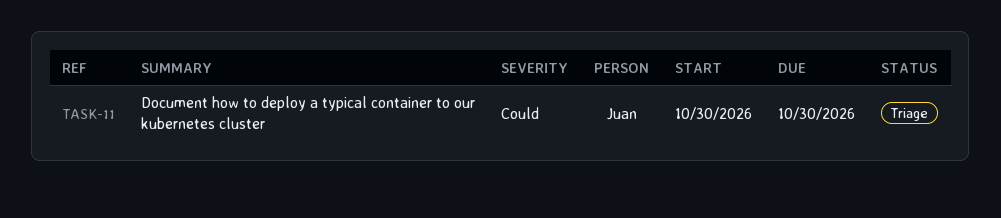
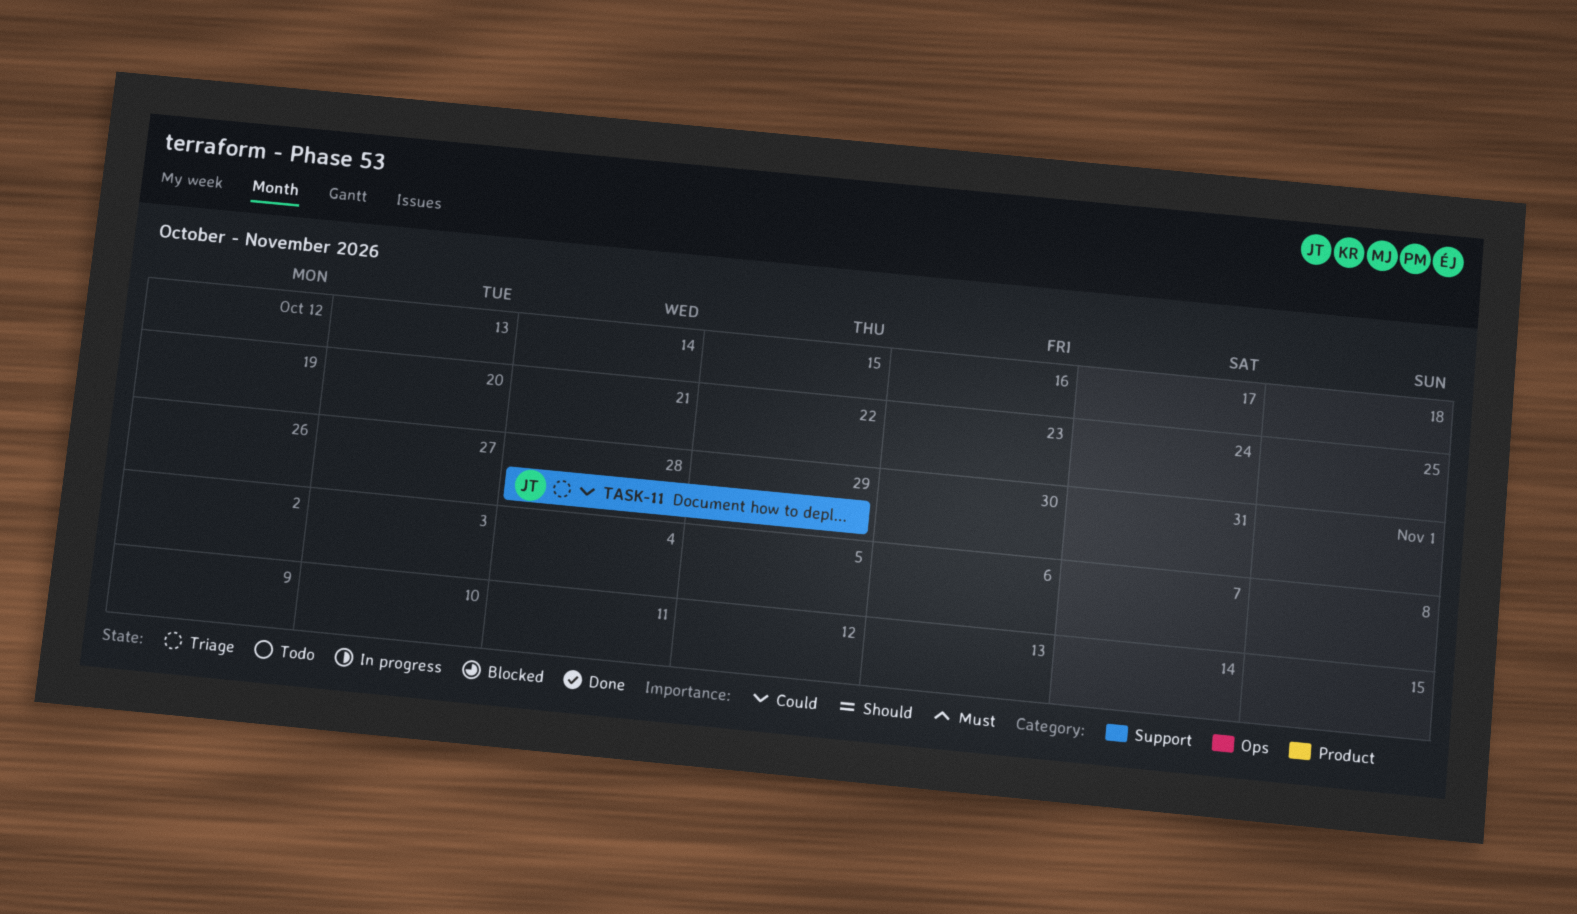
TASK-11, start: Oct 30 -> Oct 28
TASK-11, due: Oct 30 -> Oct 29

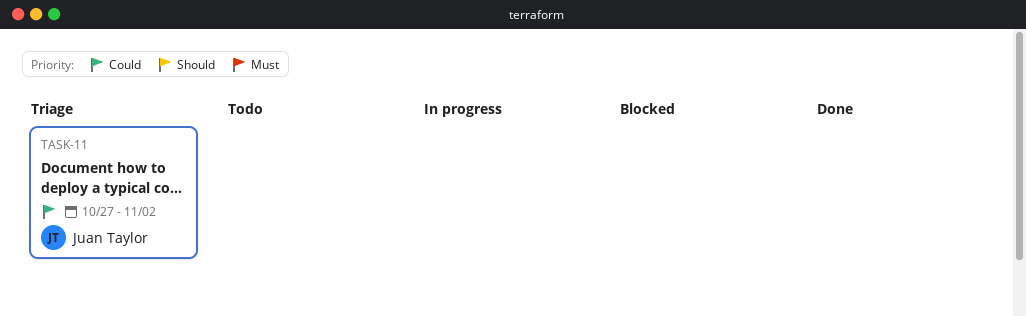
TASK-11, start: Oct 28 -> Oct 27
TASK-11, due: Oct 29 -> Nov 2

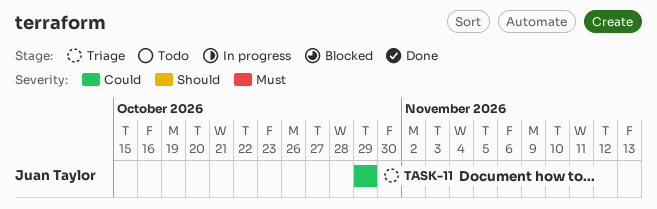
TASK-11, start: Oct 27 -> Oct 29
TASK-11, due: Nov 2 -> Oct 29

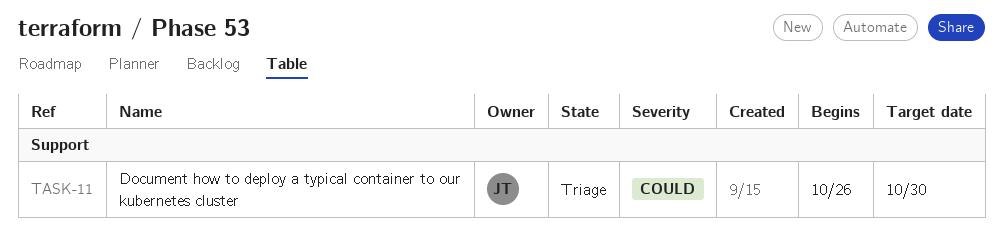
TASK-11, start: Oct 29 -> Oct 26
TASK-11, due: Oct 29 -> Oct 30

